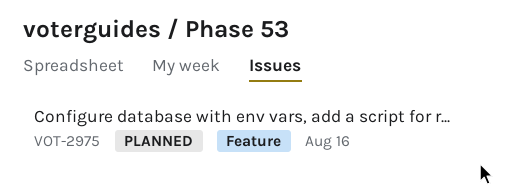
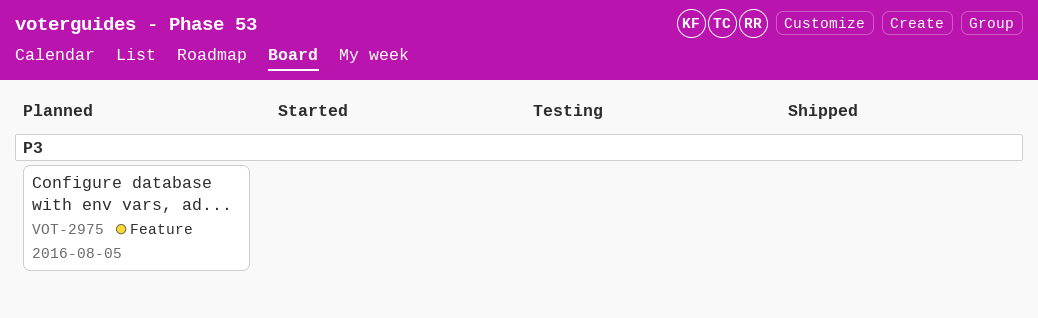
VOT-2975, due: Aug 16 -> Aug 5

